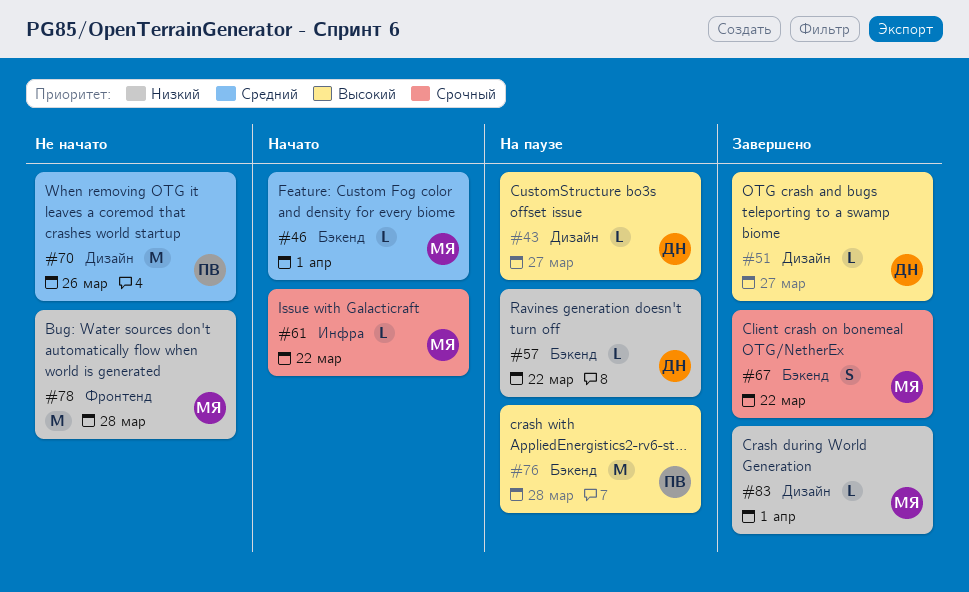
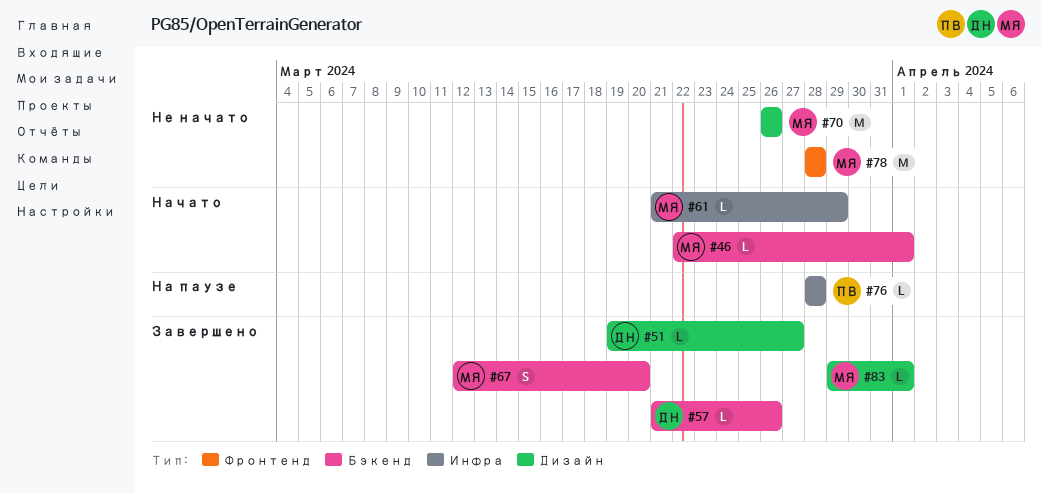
#43: present -> none
#57, status: На паузе -> Завершено
#57, due: Mar 22 -> Mar 26
#61, due: Mar 22 -> Mar 29
#67, due: Mar 22 -> Mar 20
#70, owner: ПВ -> МЯ
#76, label: Бэкенд -> Инфра
#76, estimate: M -> L

